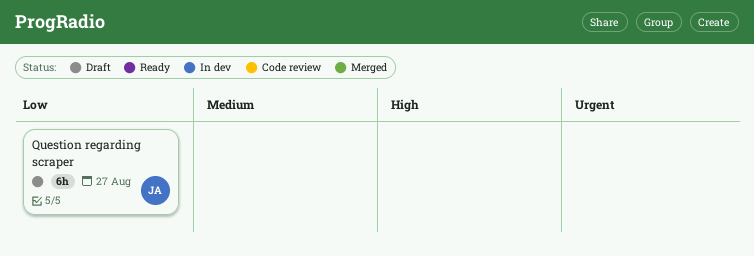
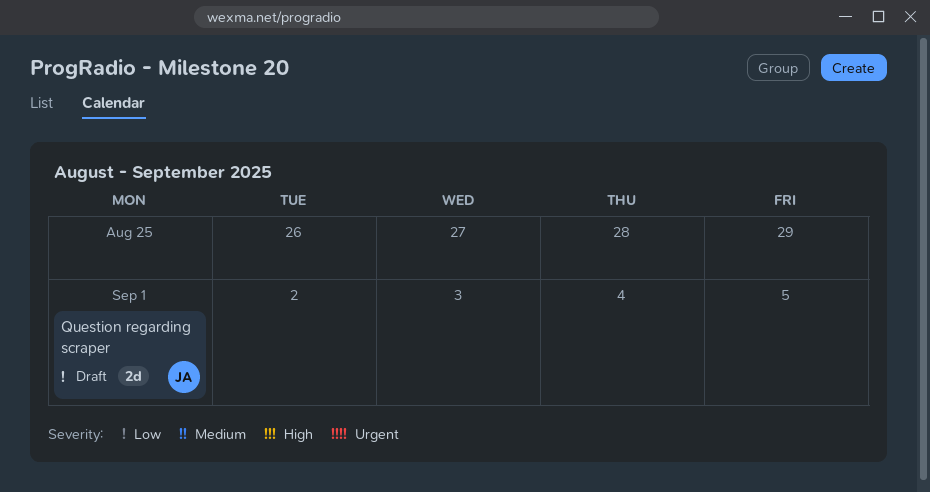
Question regarding scraper, estimate: 6h -> 2d
Question regarding scraper, due: Aug 27 -> Sep 1

